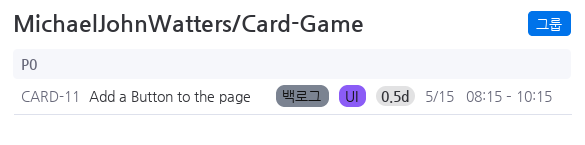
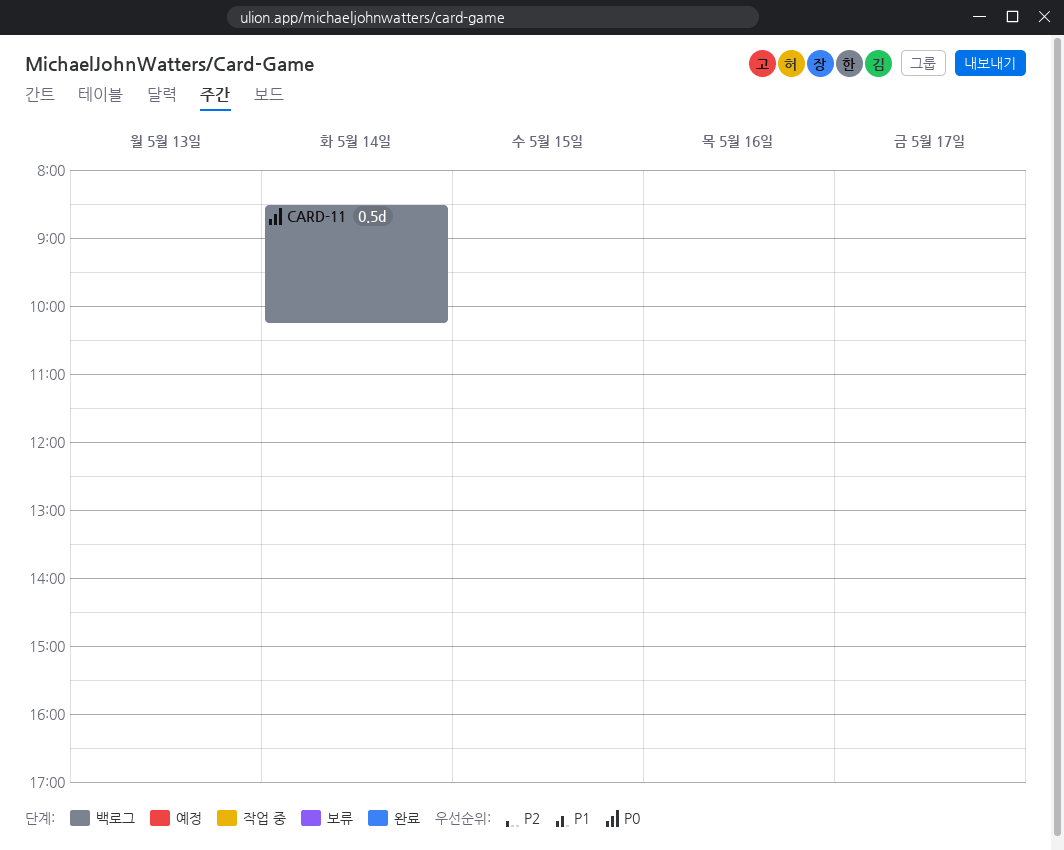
CARD-11, day: May 15 -> May 14
CARD-11, begins: 08:15 -> 08:30

